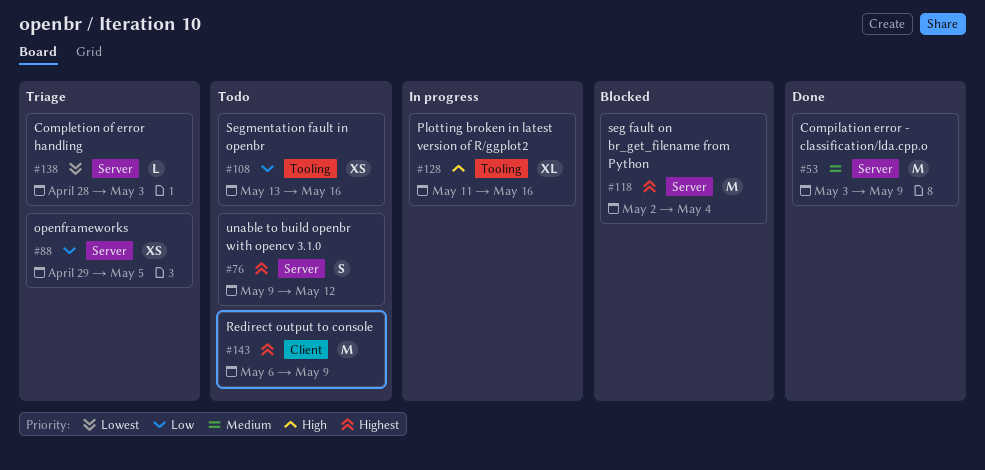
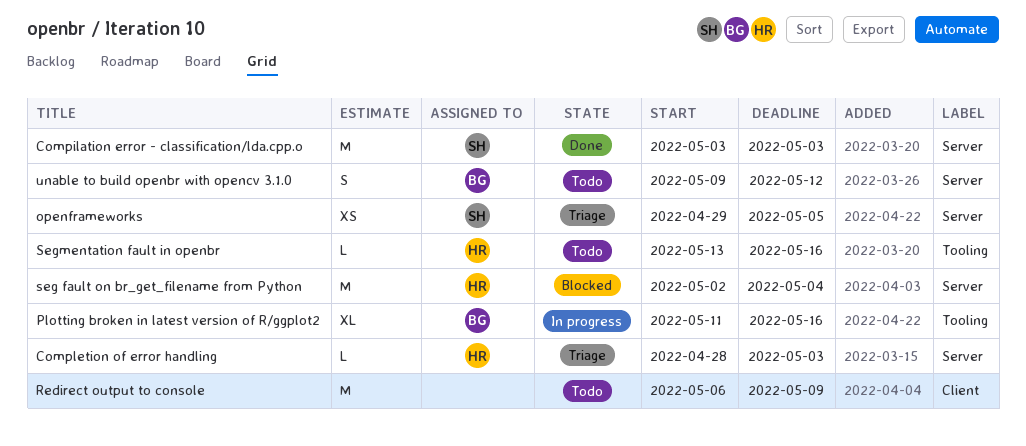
Compilation error - classification/lda.cpp.o, due: May 9 -> May 3
Segmentation fault in openbr, estimate: XS -> L

